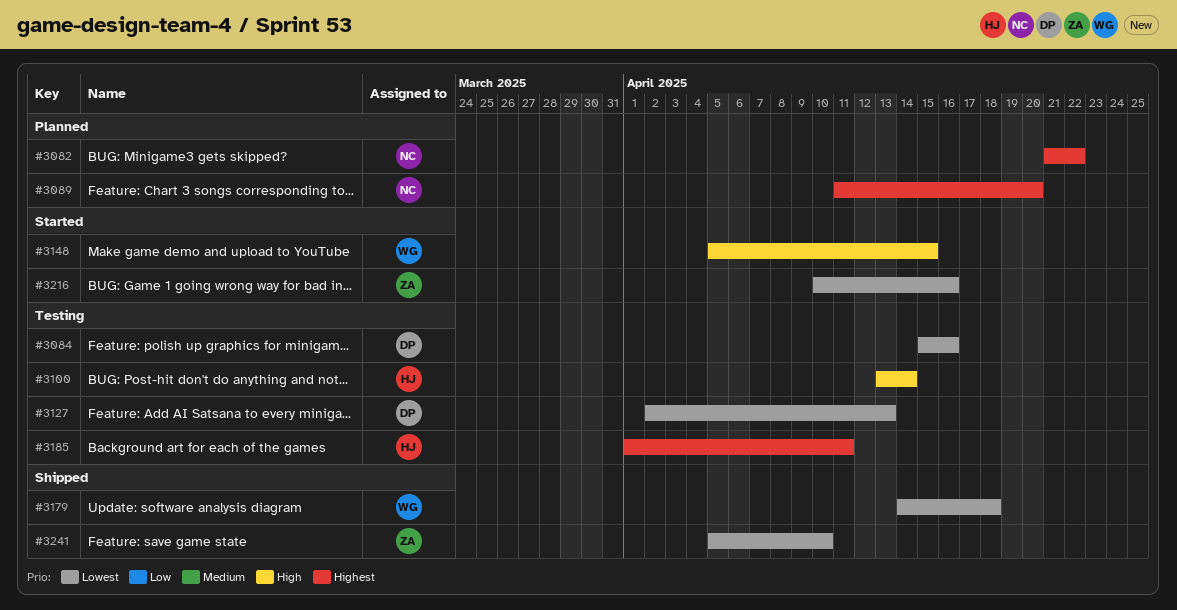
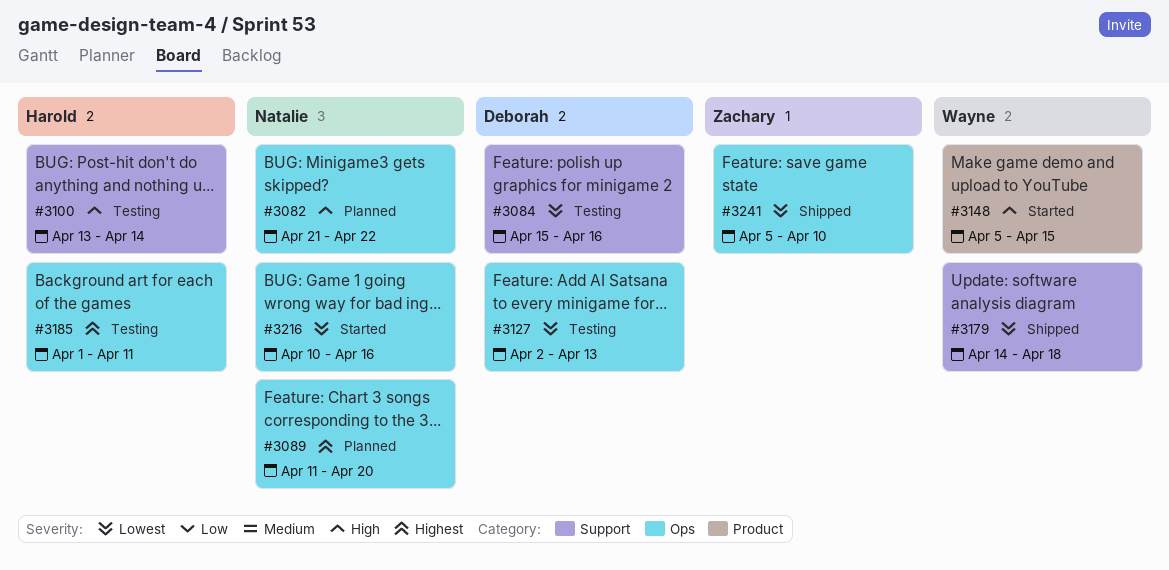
#3082, priority: Highest -> High
#3216, owner: Zachary -> Natalie

